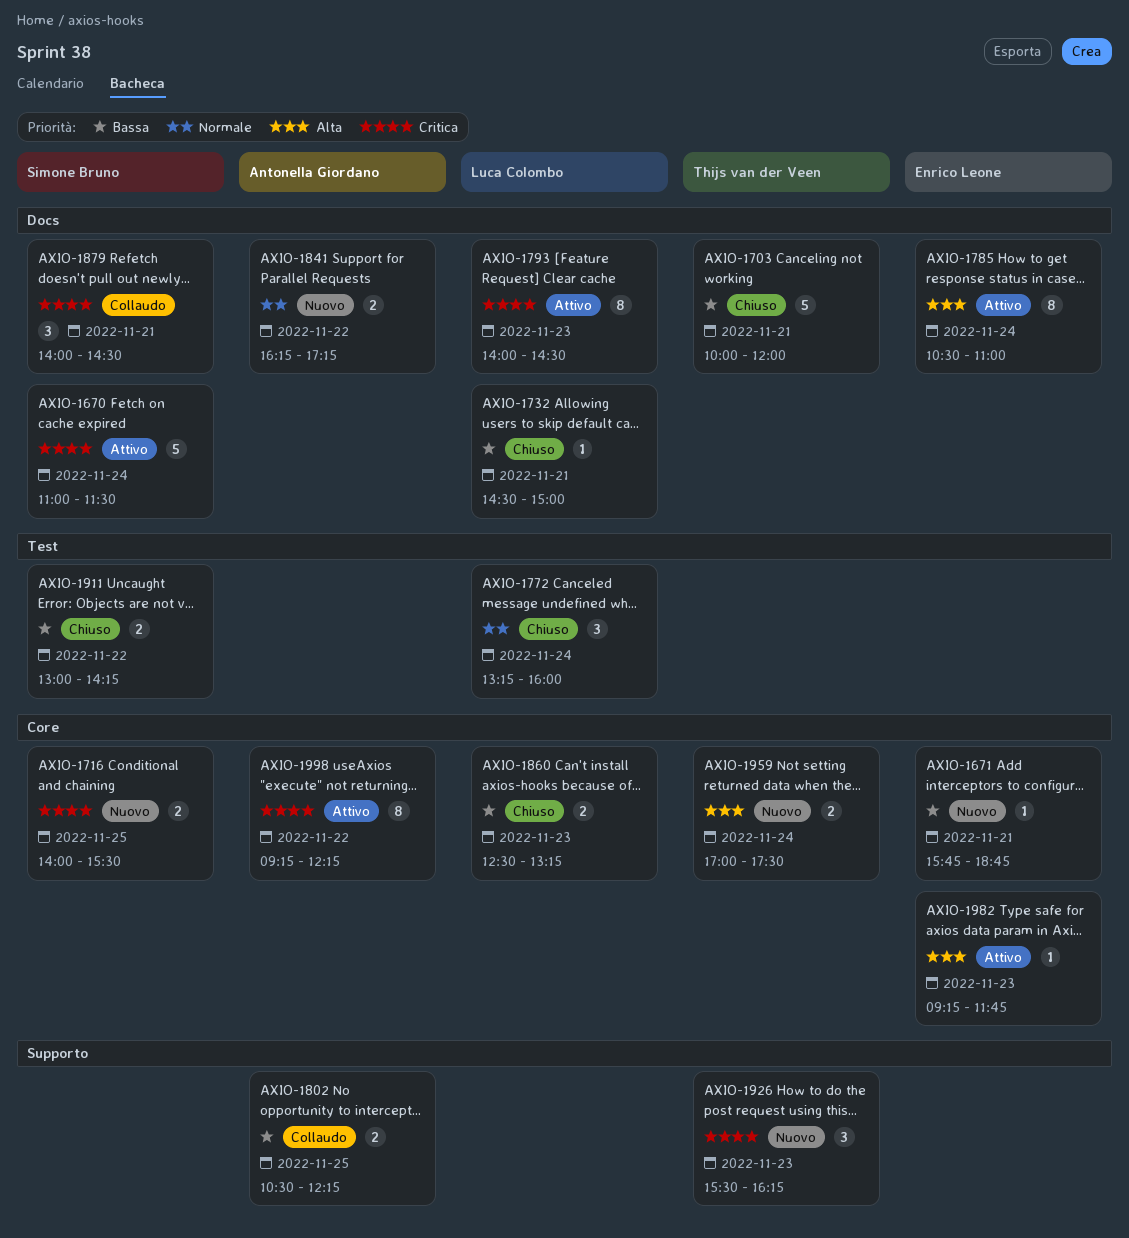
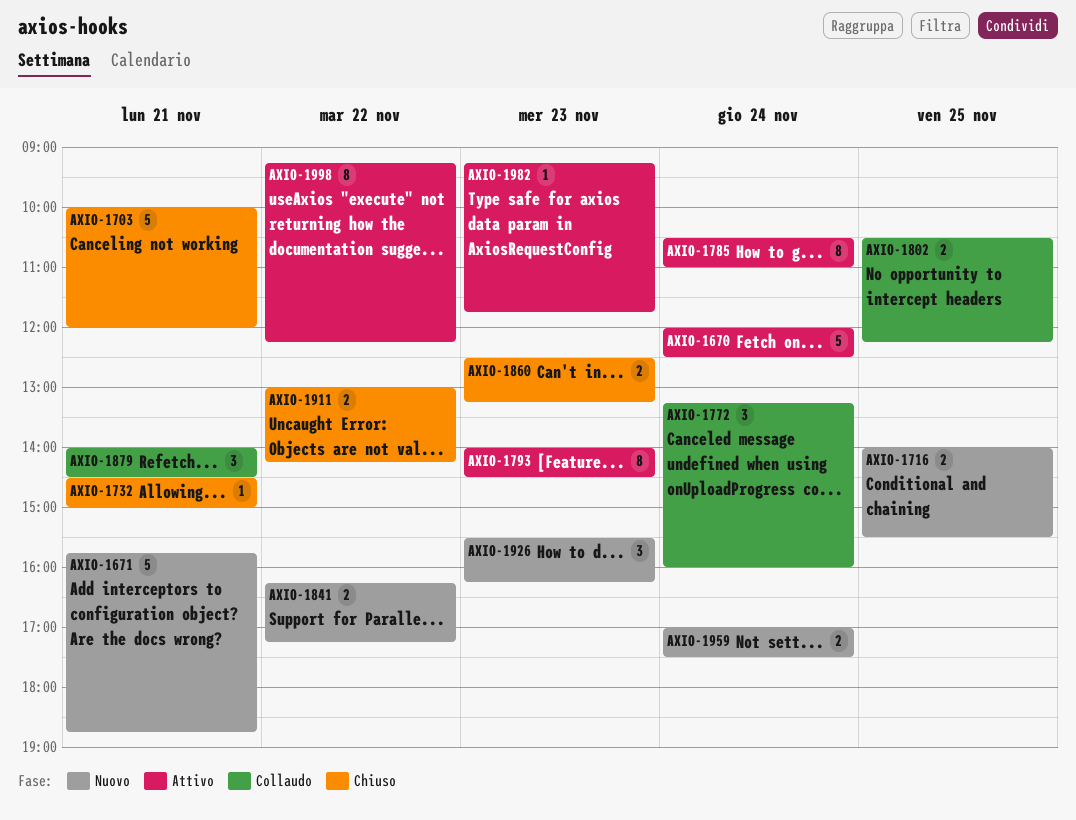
AXIO-1670, begins: 11:00 -> 12:00
AXIO-1670, ends: 11:30 -> 12:30
AXIO-1671, estimate: 1 -> 5
AXIO-1772, status: Chiuso -> Collaudo

